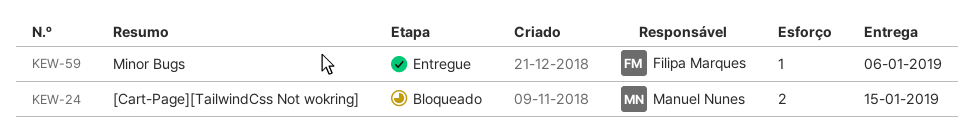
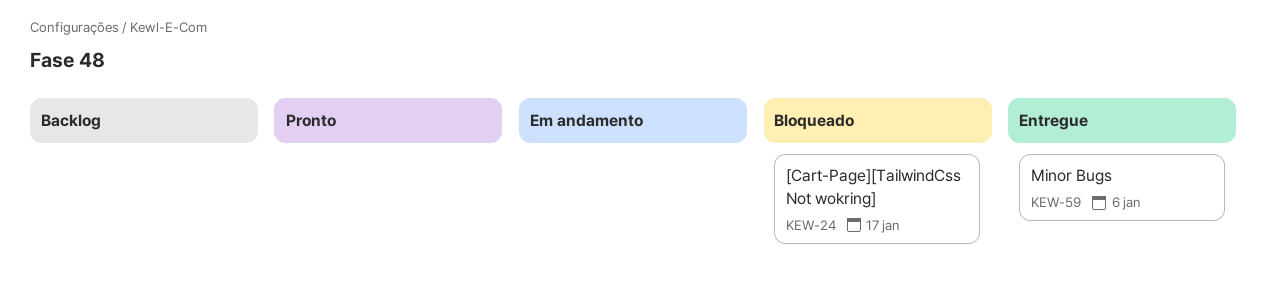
KEW-24, due: Jan 15 -> Jan 17

